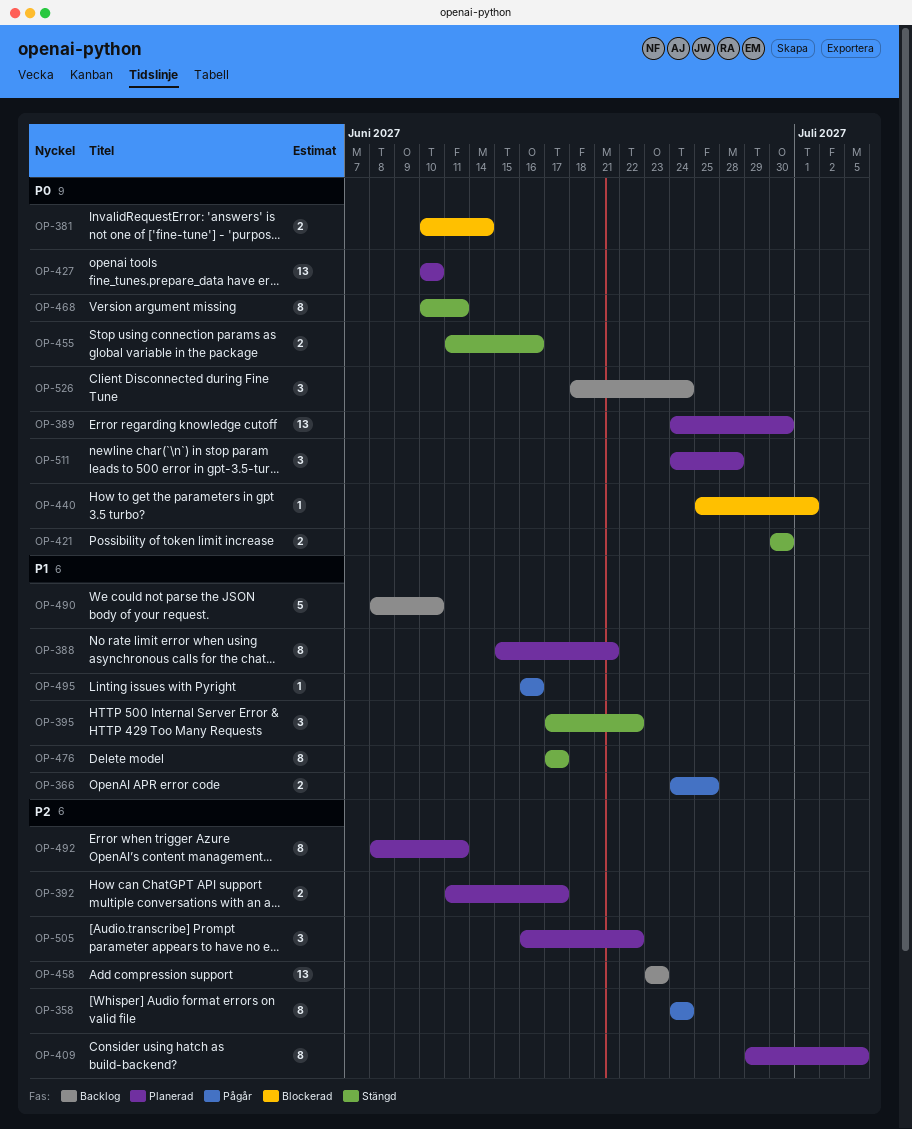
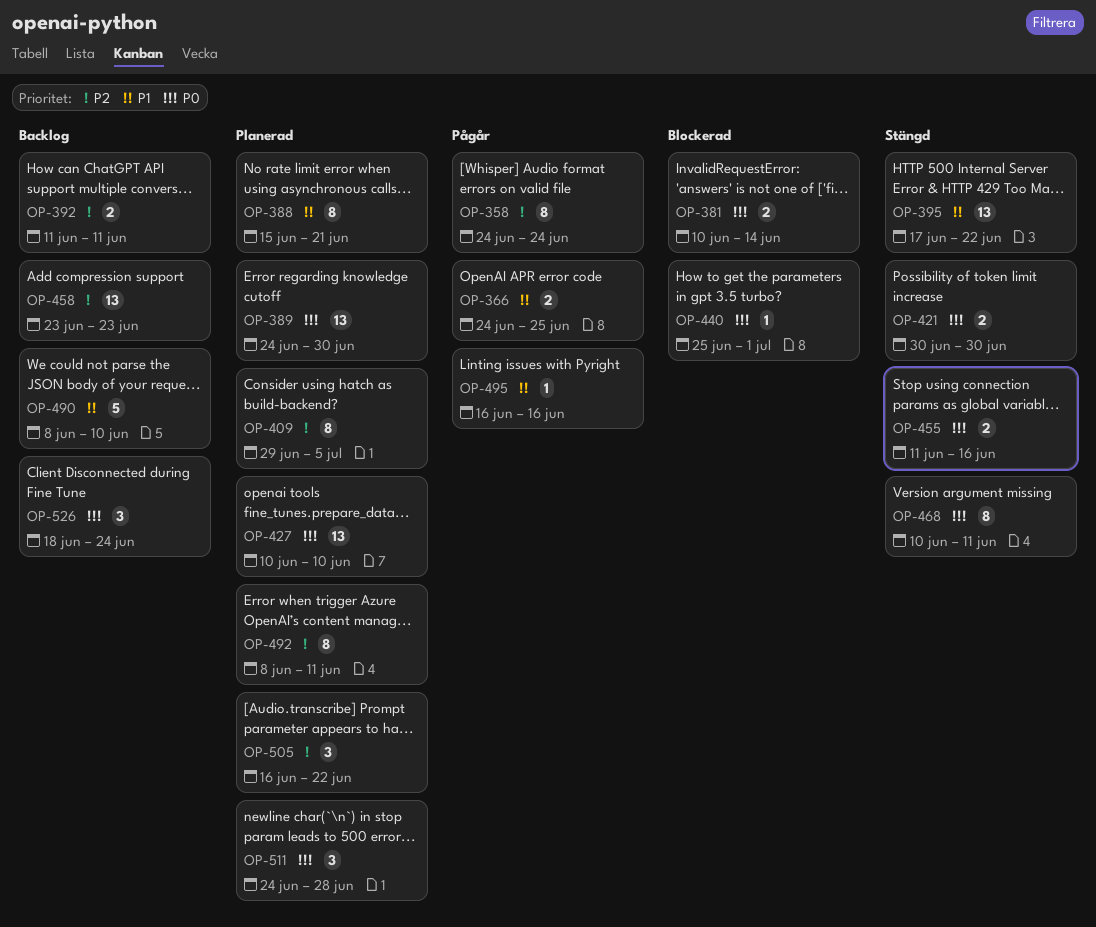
OP-392, status: Planerad -> Backlog
OP-392, due: Jun 17 -> Jun 11
OP-395, estimate: 3 -> 13
OP-476: present -> none

